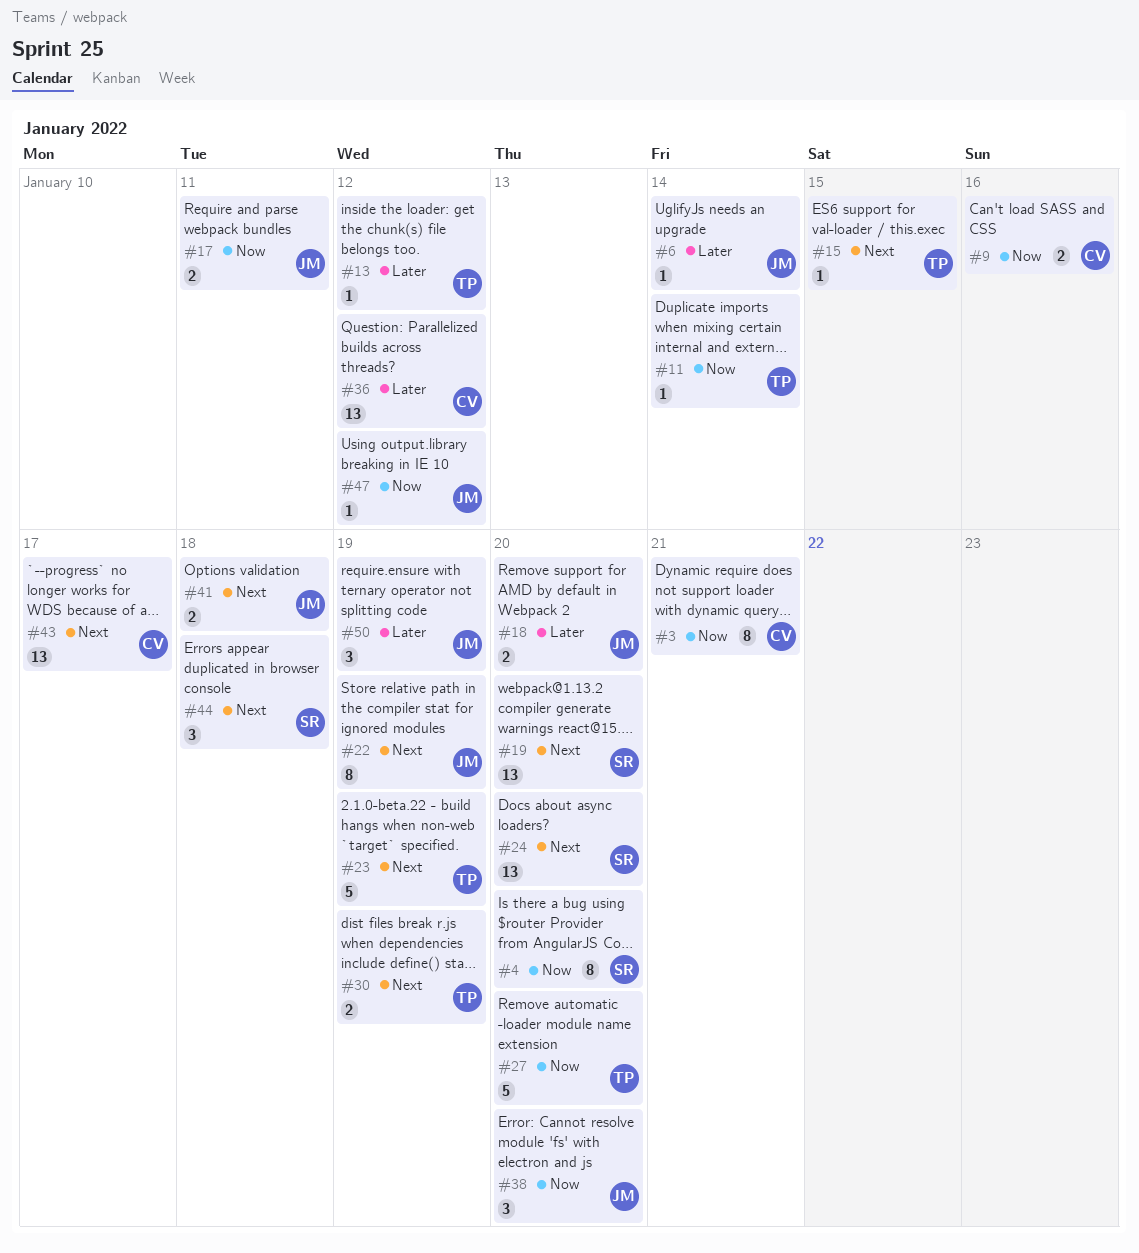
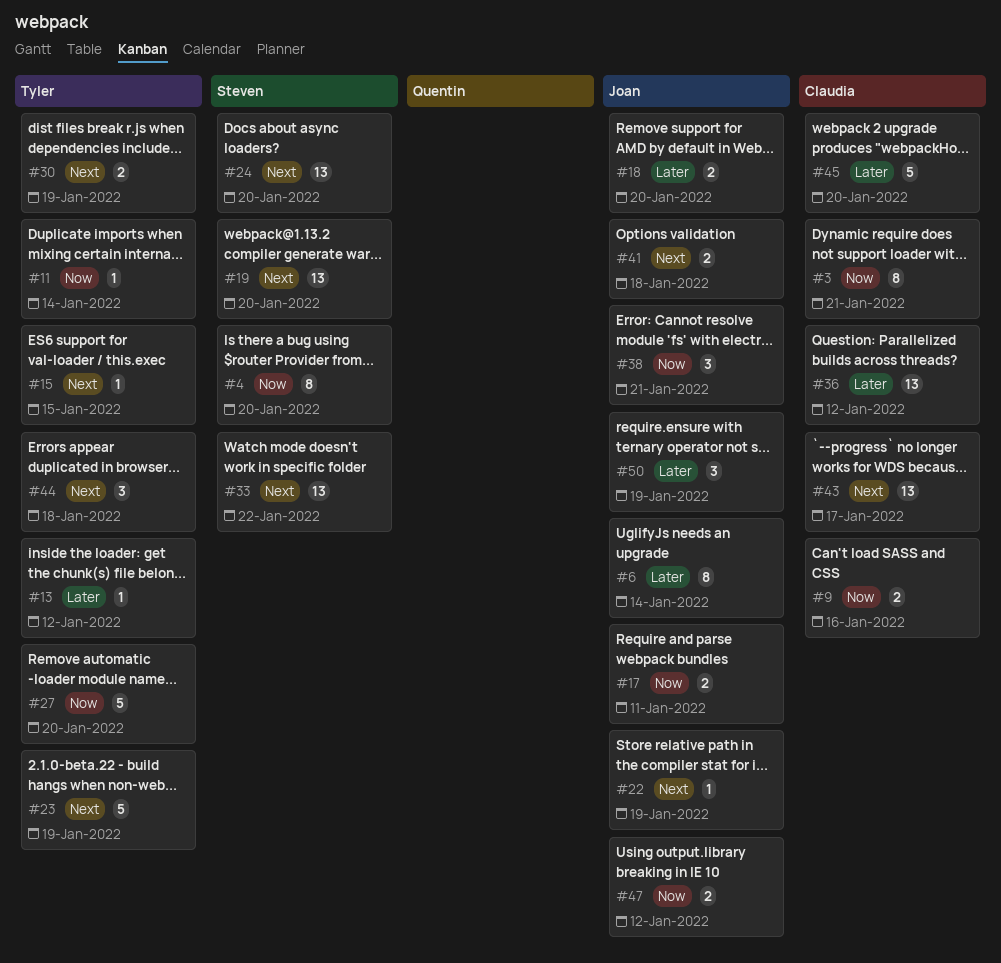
#6, estimate: 1 -> 8
#22, estimate: 8 -> 1
#33: none -> present
#38, due: Jan 20 -> Jan 21
#44, owner: Steven -> Tyler
#45: none -> present
#47, estimate: 1 -> 2

